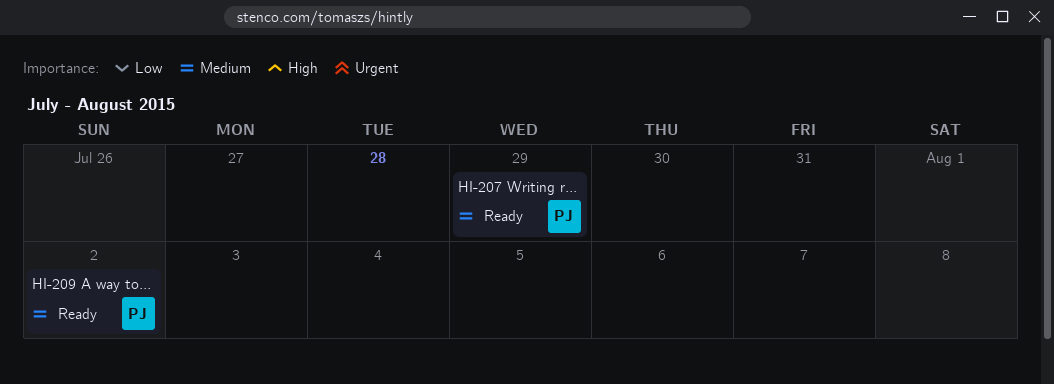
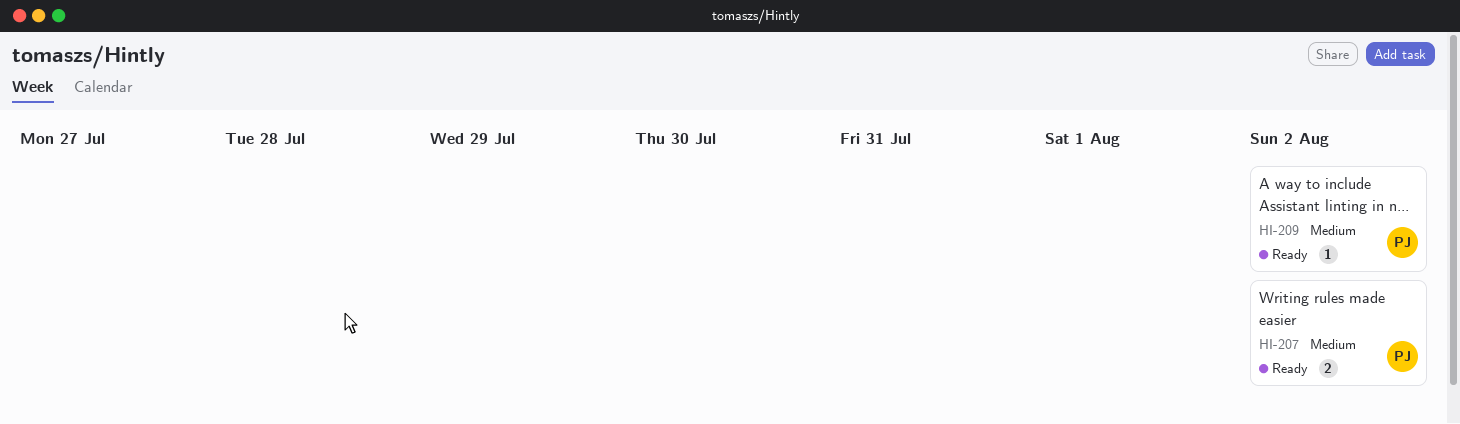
HI-207, due: Jul 29 -> Aug 2

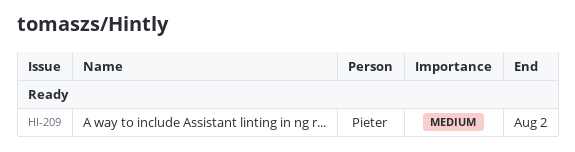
HI-207: present -> none

